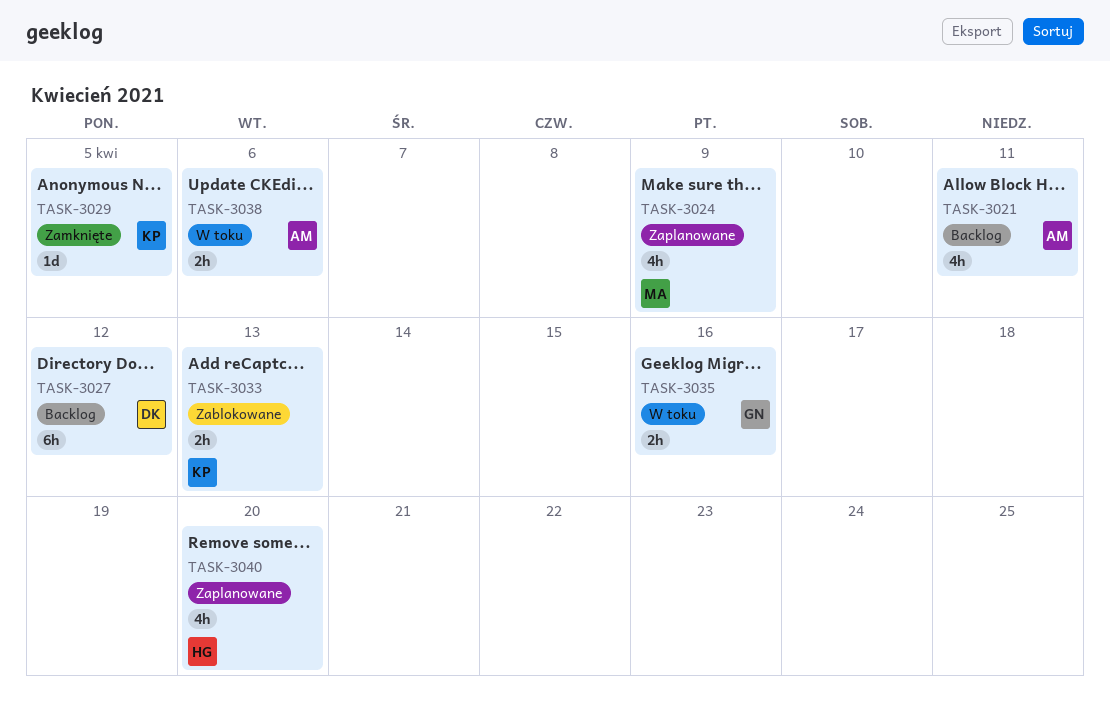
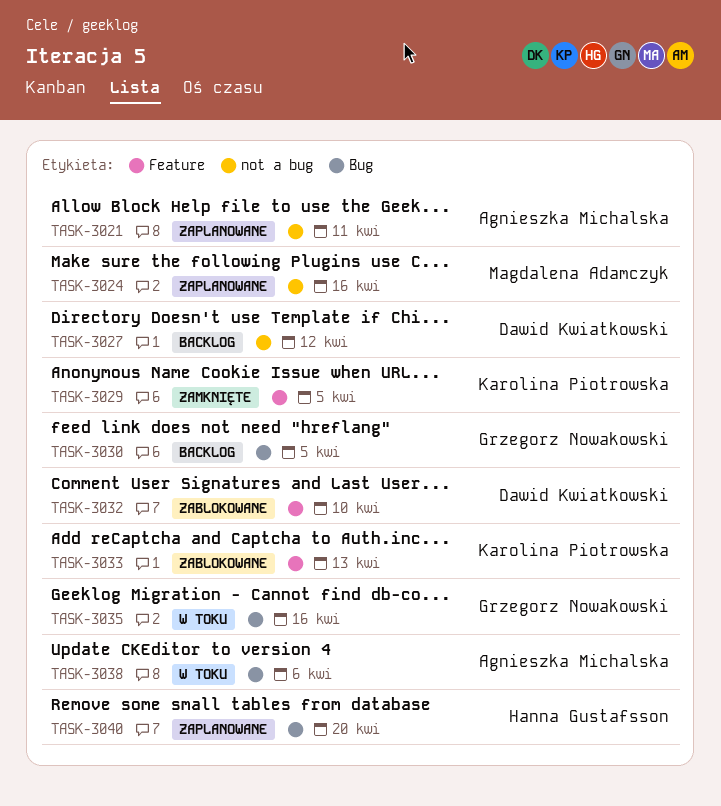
TASK-3021, status: Backlog -> Zaplanowane
TASK-3024, due: Apr 9 -> Apr 16
TASK-3030: none -> present
TASK-3032: none -> present

